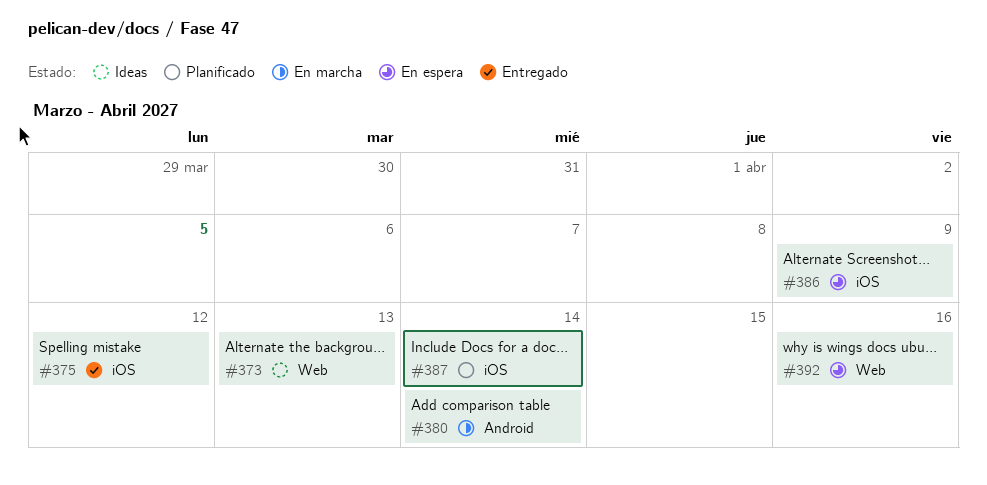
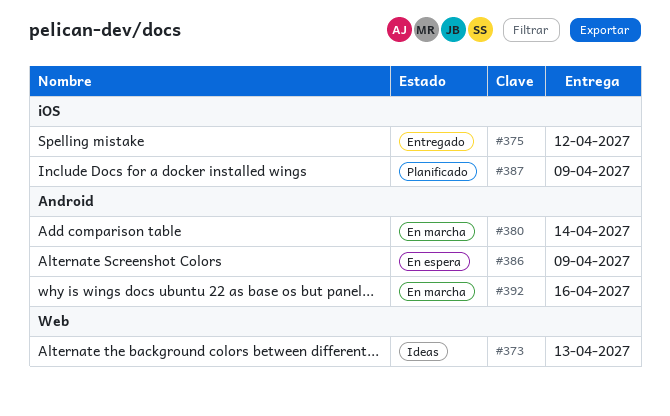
#386, label: iOS -> Android
#387, due: Apr 14 -> Apr 9
#392, status: En espera -> En marcha
#392, label: Web -> Android

